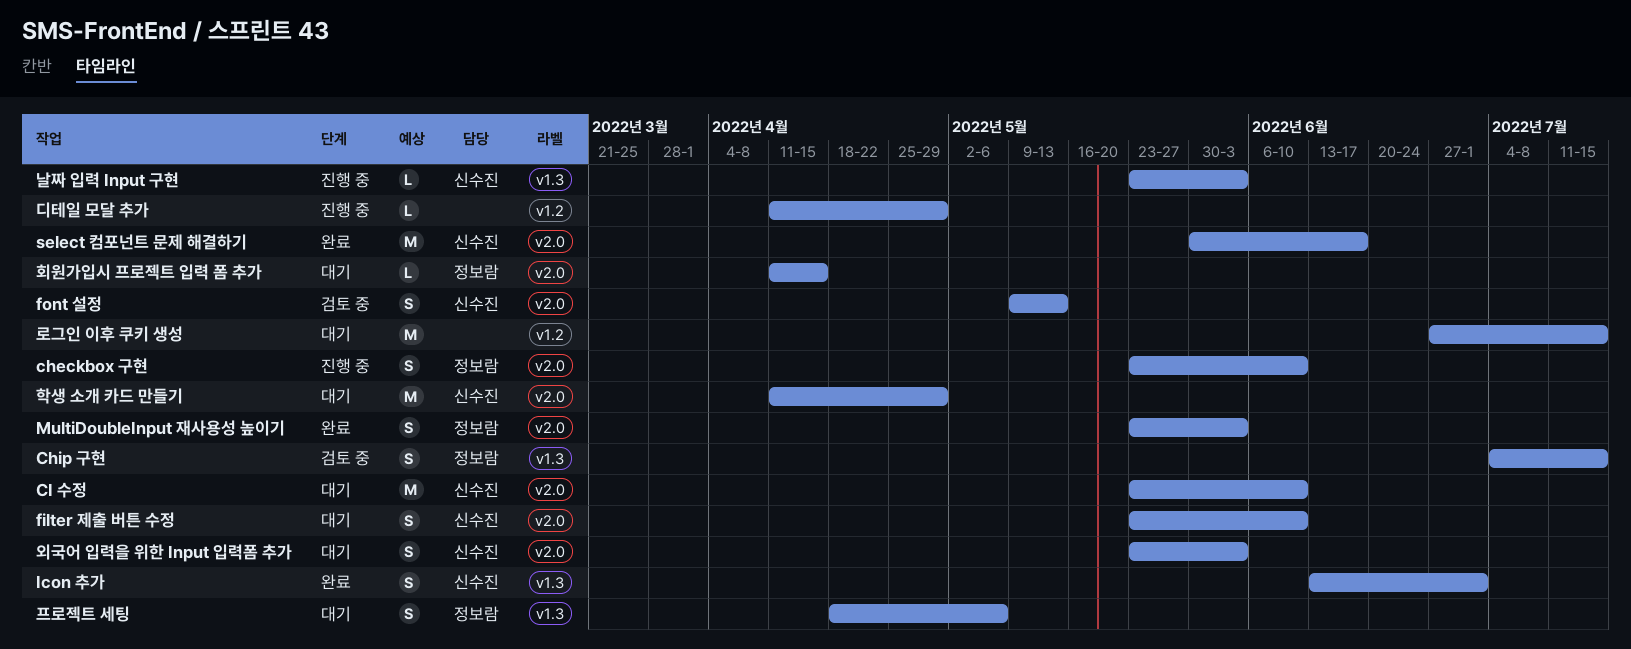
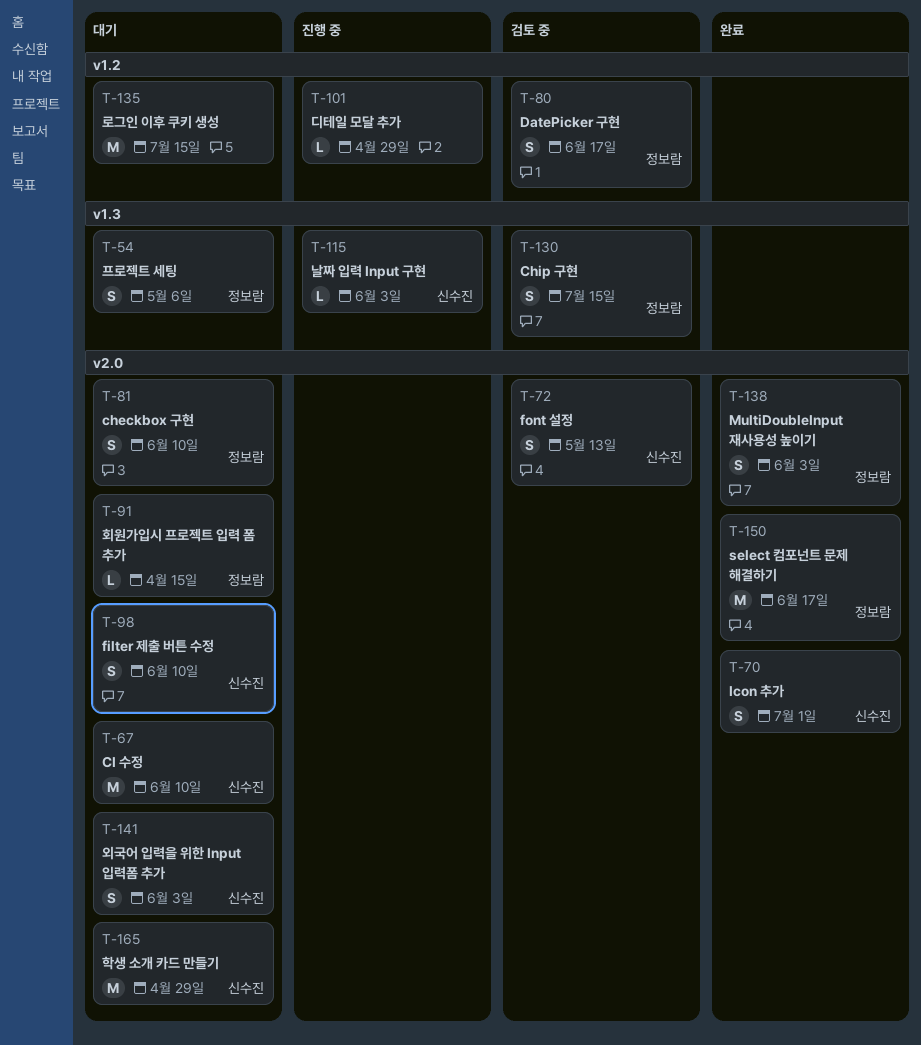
checkbox 구현, status: 진행 중 -> 대기
DatePicker 구현: none -> present
Icon 추가, label: v1.3 -> v2.0
select 컴포넌트 문제 해결하기, owner: 신수진 -> 정보람

